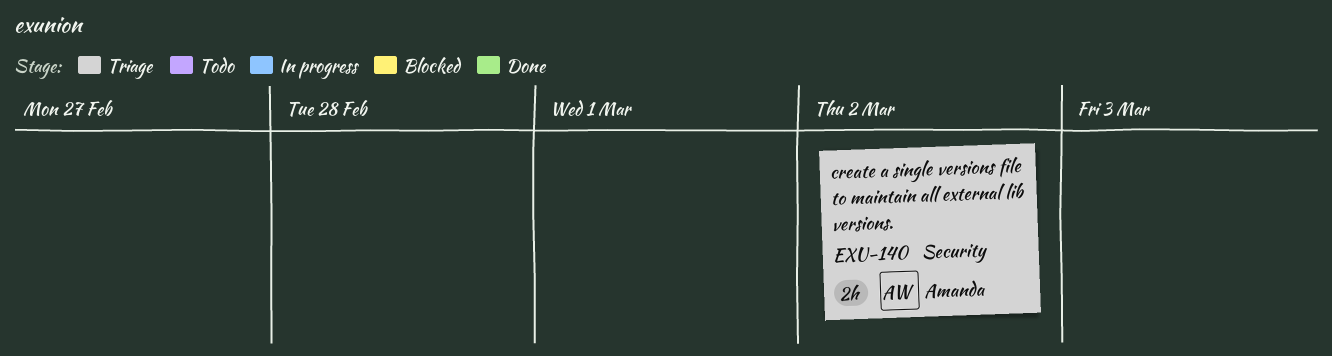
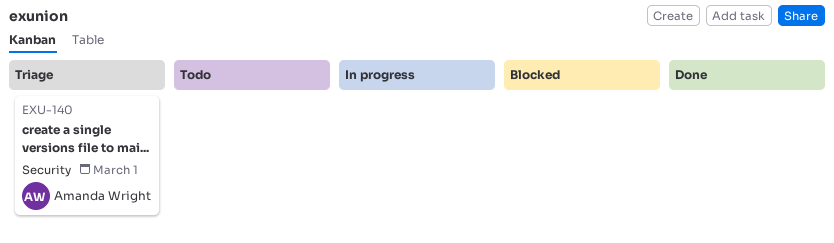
EXU-140, due: Mar 2 -> Mar 1

